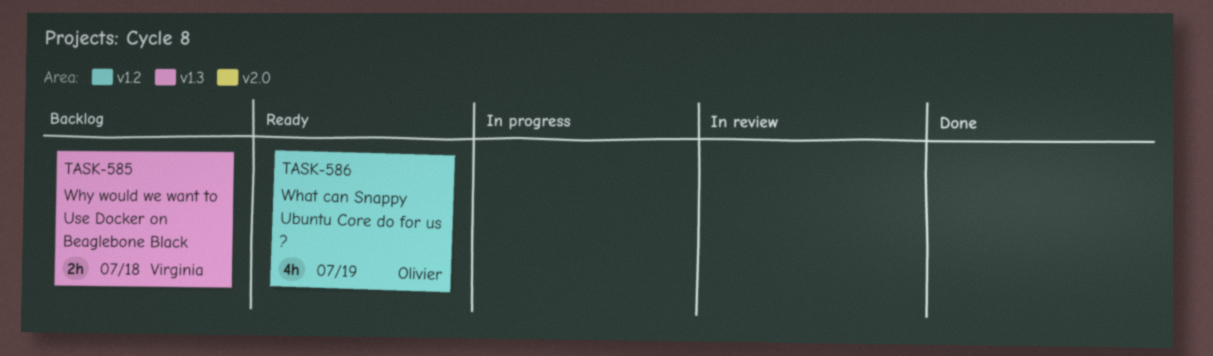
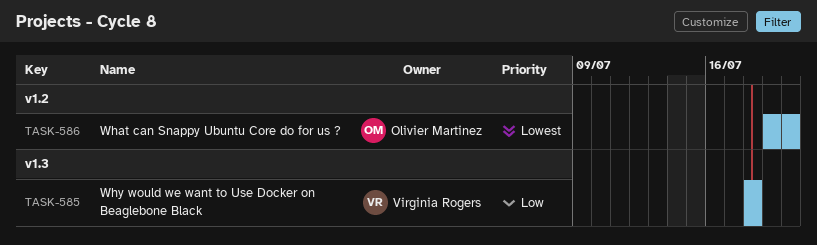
TASK-586, due: Jul 19 -> Jul 20

